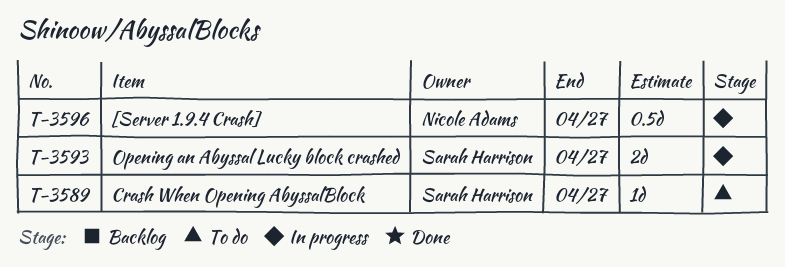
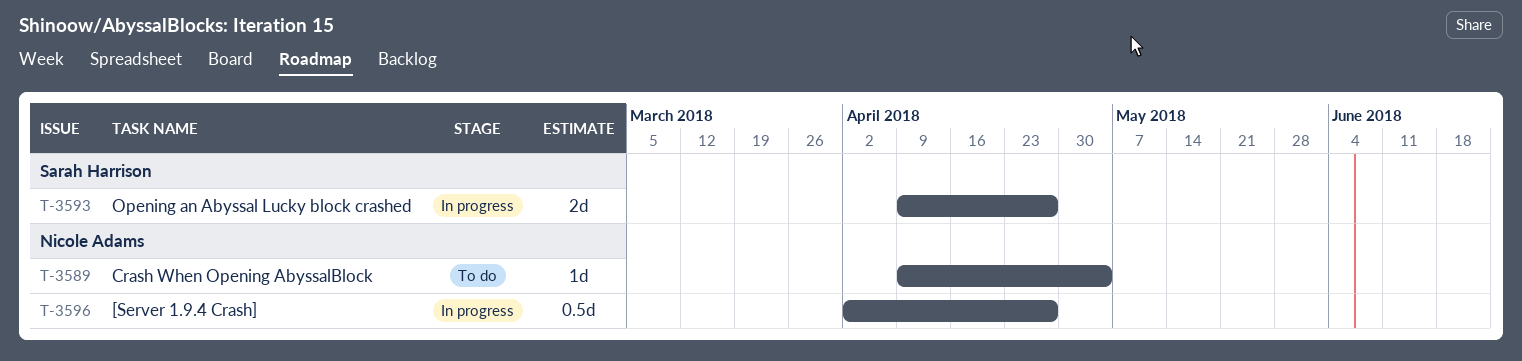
T-3589, owner: Sarah Harrison -> Nicole Adams
T-3589, due: Apr 27 -> May 4

